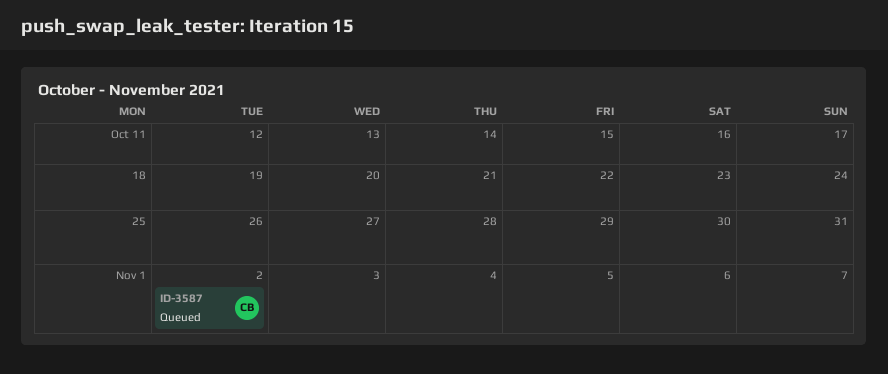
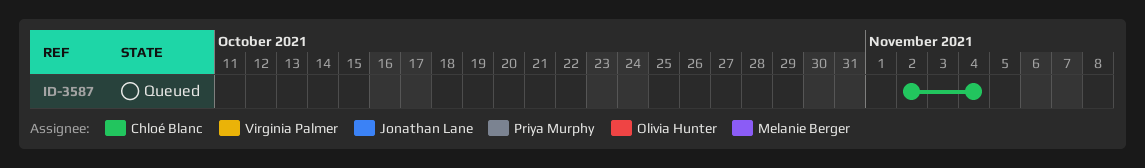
ID-3587, due: Nov 2 -> Nov 4

